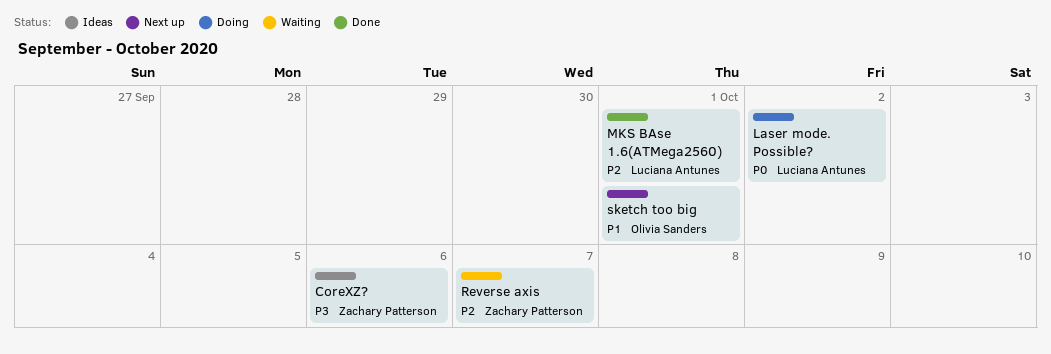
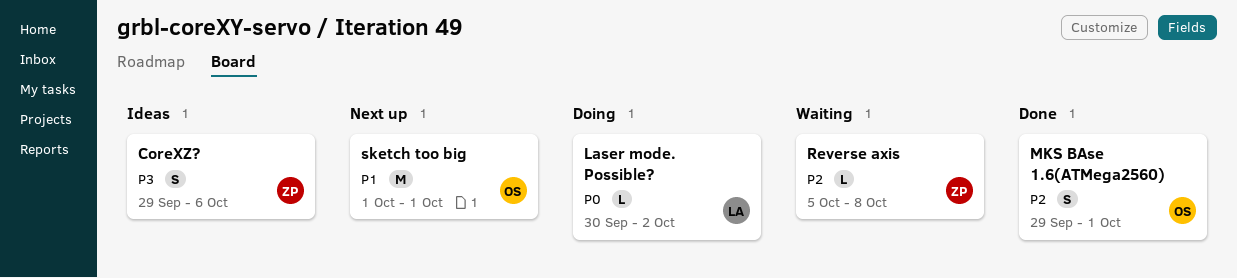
MKS BAse 1.6(ATMega2560), owner: Luciana Antunes -> Olivia Sanders
Reverse axis, due: Oct 7 -> Oct 8

